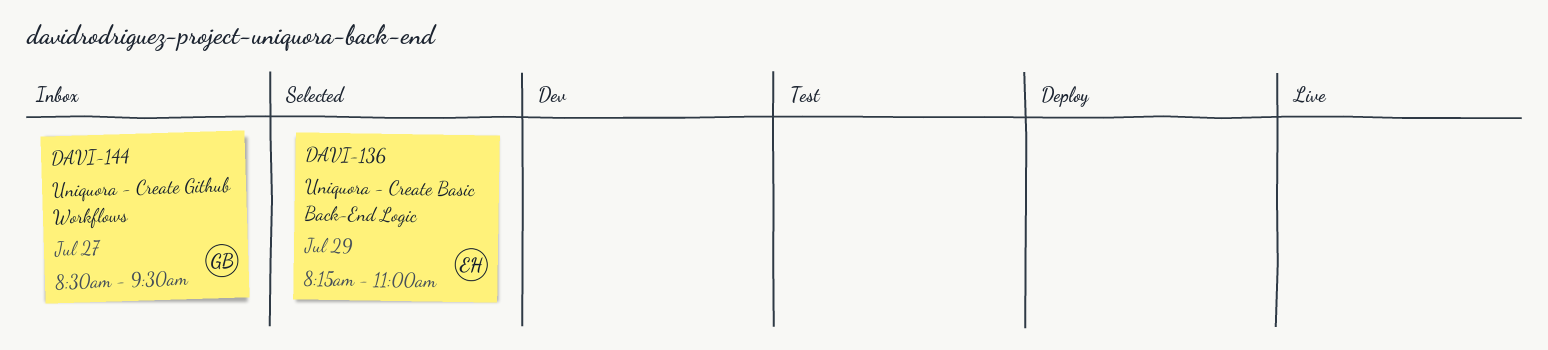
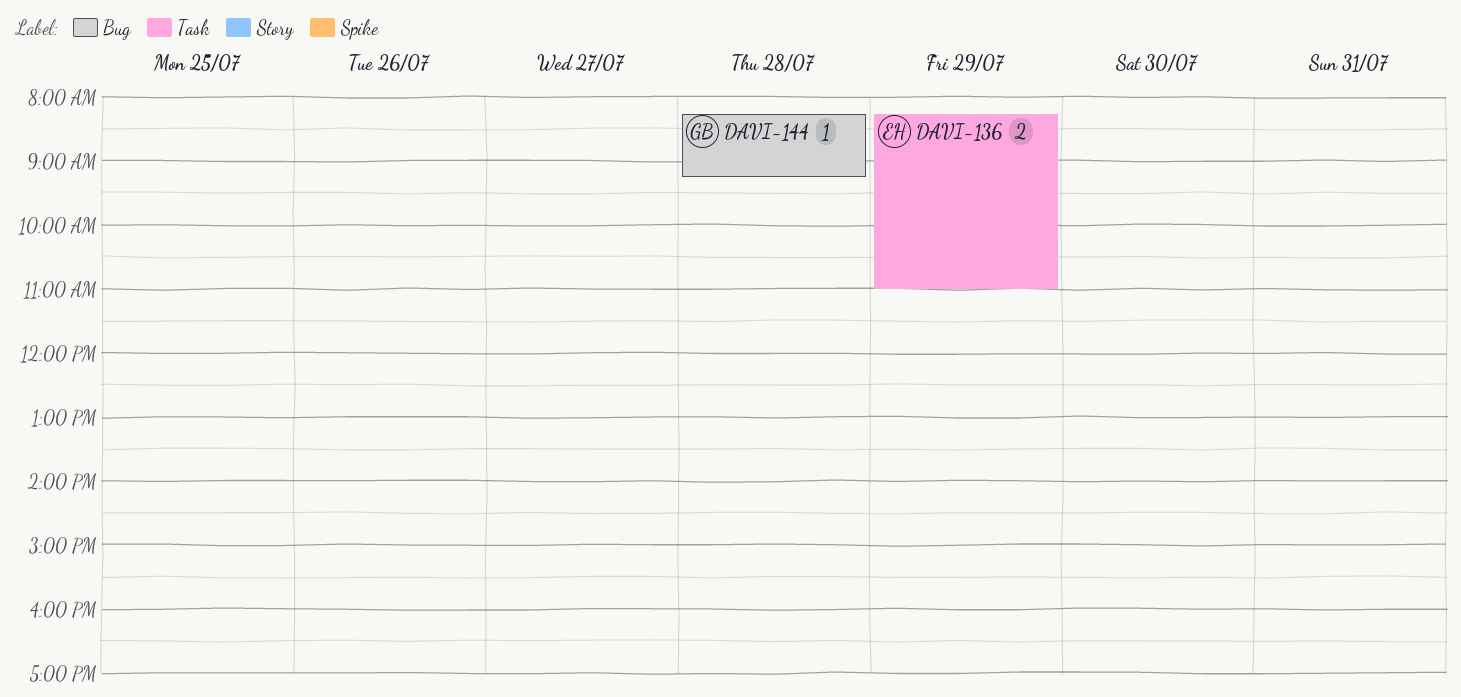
DAVI-144, day: Jul 27 -> Jul 28
DAVI-144, begins: 08:30 -> 08:15
DAVI-144, ends: 09:30 -> 09:15

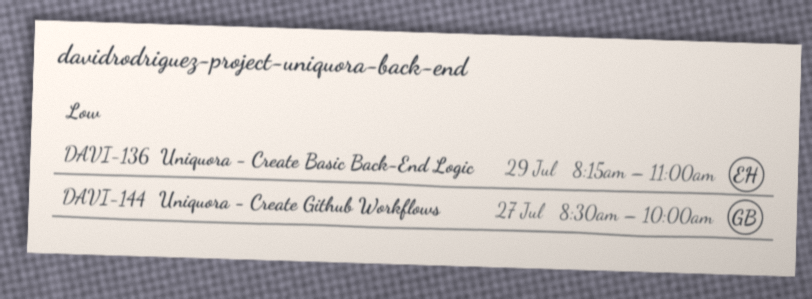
DAVI-144, day: Jul 28 -> Jul 27
DAVI-144, begins: 08:15 -> 08:30
DAVI-144, ends: 09:15 -> 10:00

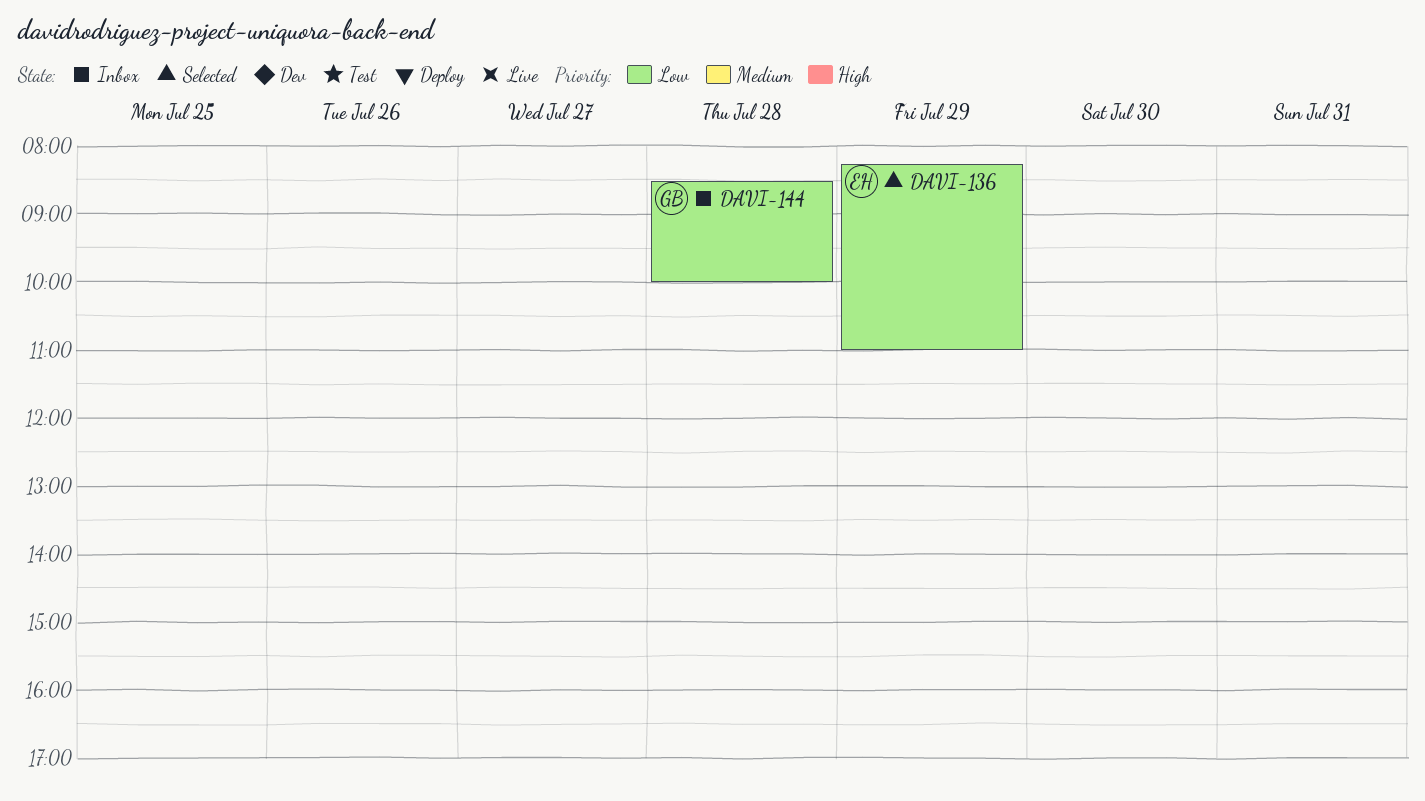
DAVI-144, day: Jul 27 -> Jul 28

